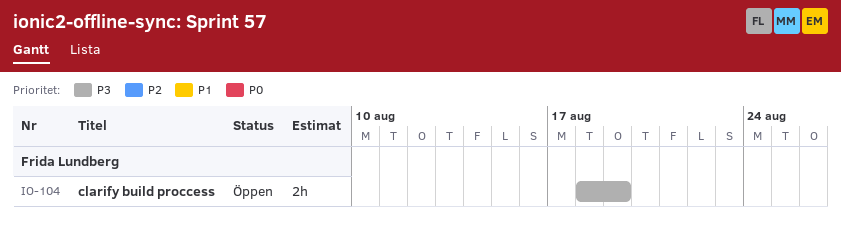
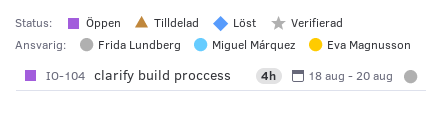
IO-104, estimate: 2h -> 4h
IO-104, due: Aug 19 -> Aug 20

